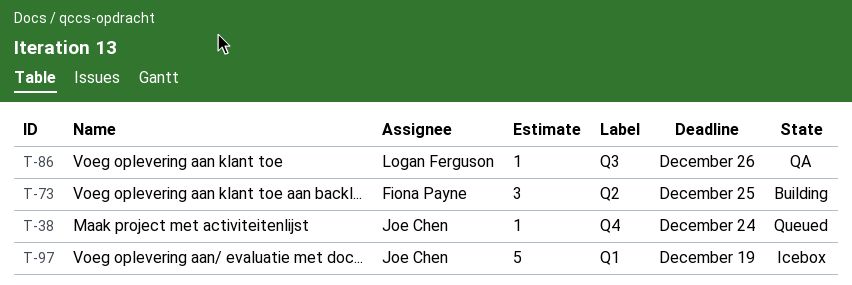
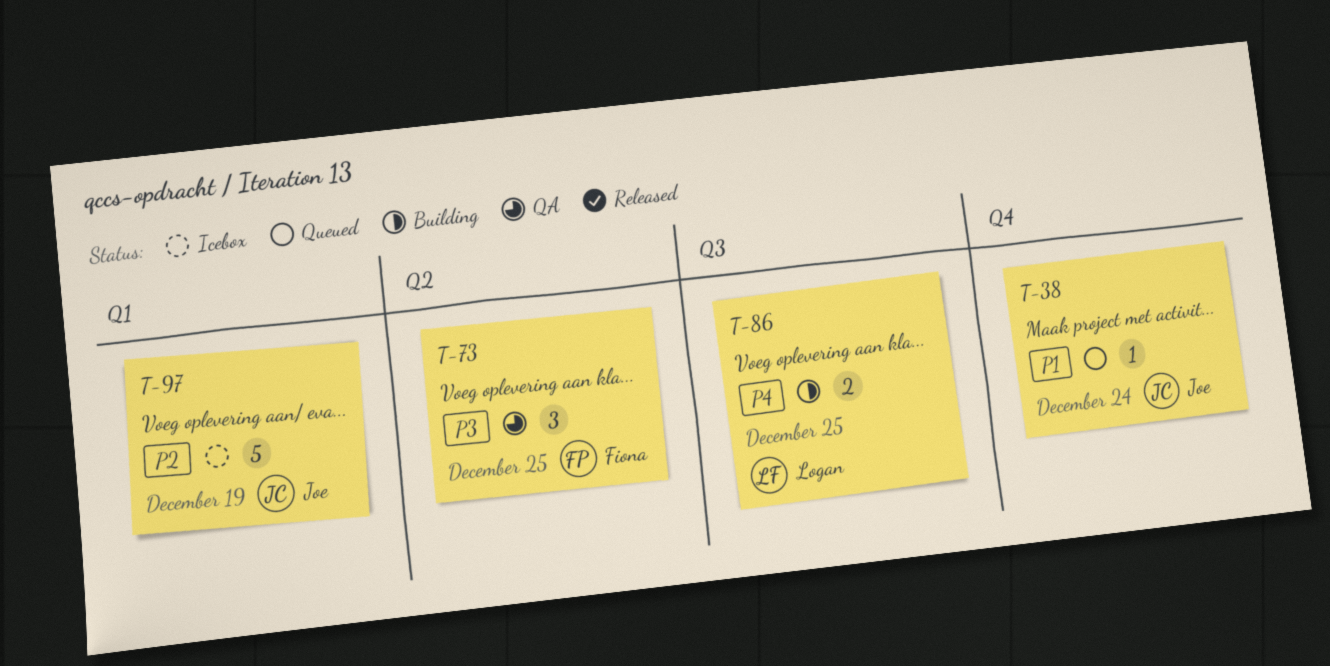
T-73, status: Building -> QA
T-86, status: QA -> Building
T-86, estimate: 1 -> 2
T-86, due: Dec 26 -> Dec 25

